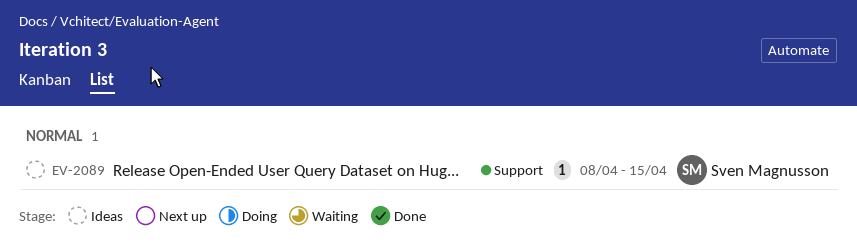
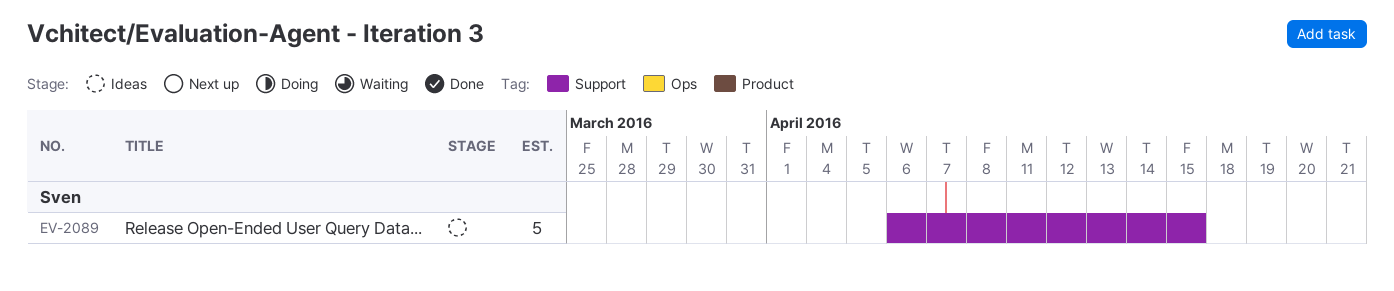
EV-2089, estimate: 1 -> 5
EV-2089, start: Apr 8 -> Apr 6

